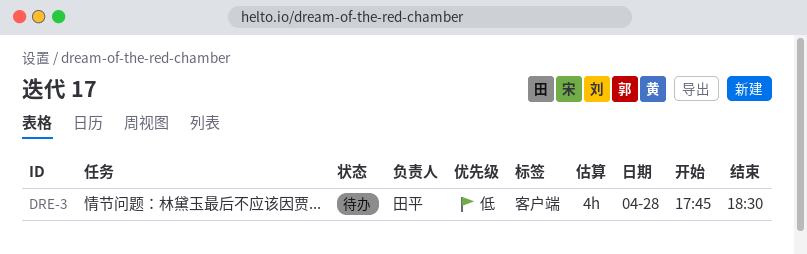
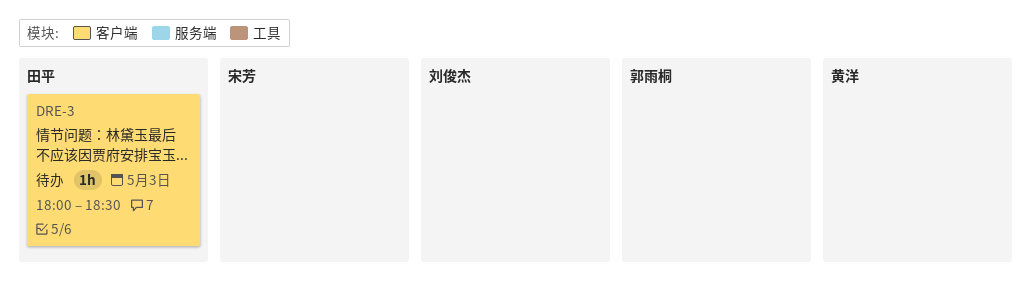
DRE-3, estimate: 4h -> 1h
DRE-3, day: Apr 28 -> May 3
DRE-3, begins: 17:45 -> 18:00

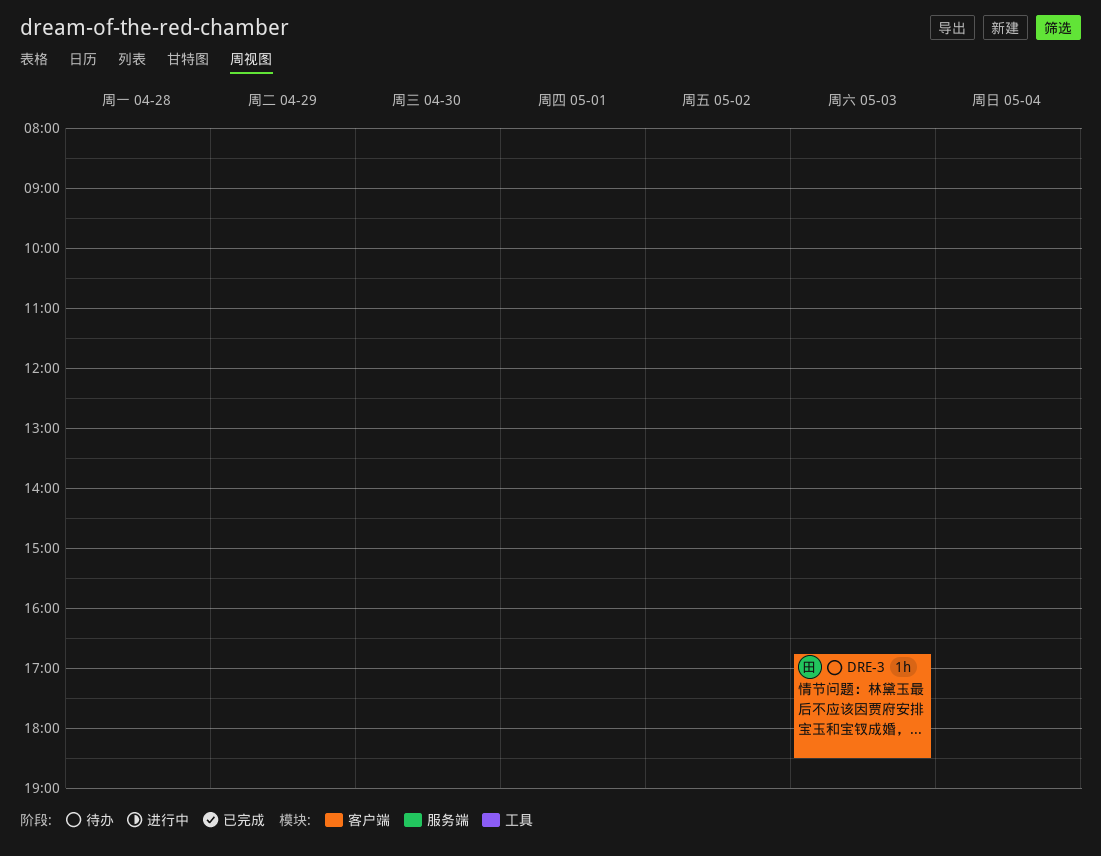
DRE-3, begins: 18:00 -> 16:45

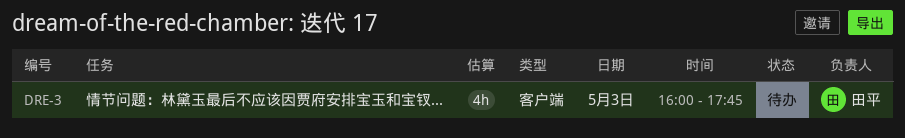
DRE-3, estimate: 1h -> 4h
DRE-3, begins: 16:45 -> 16:00
DRE-3, ends: 18:30 -> 17:45

